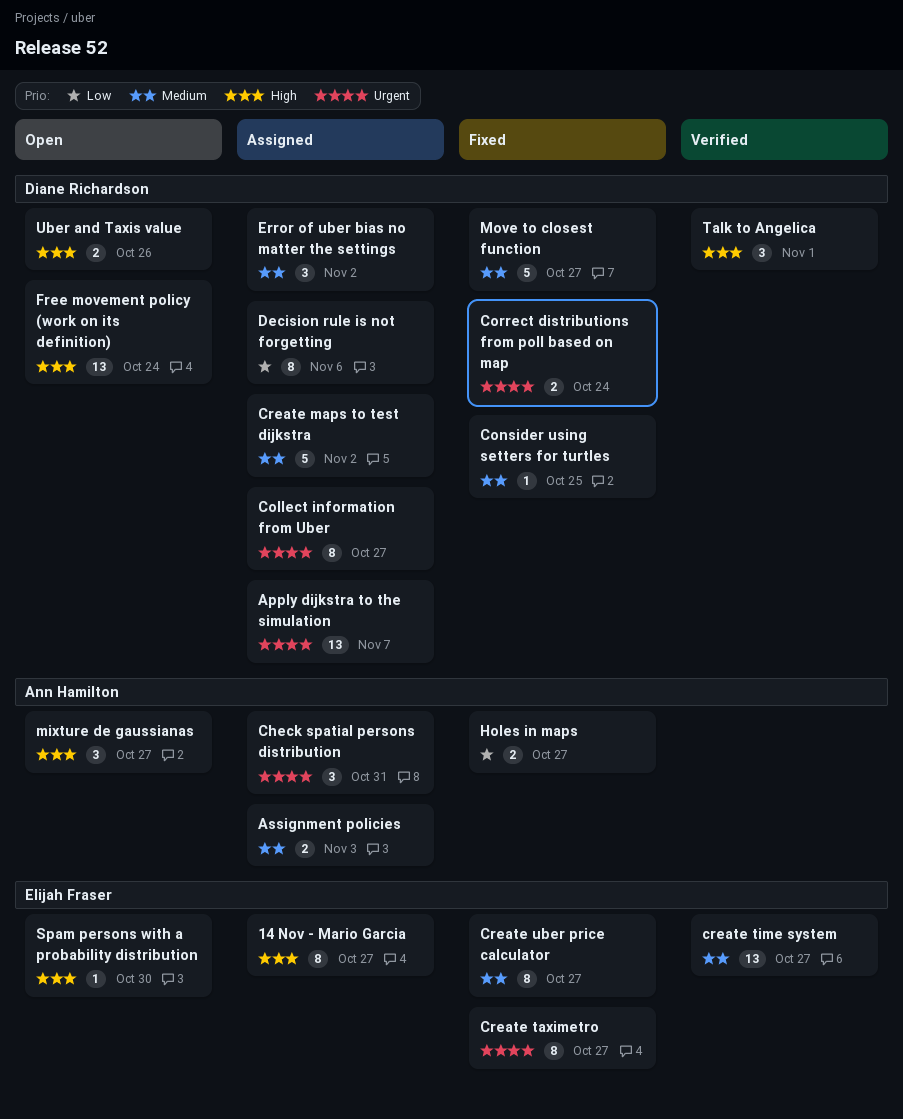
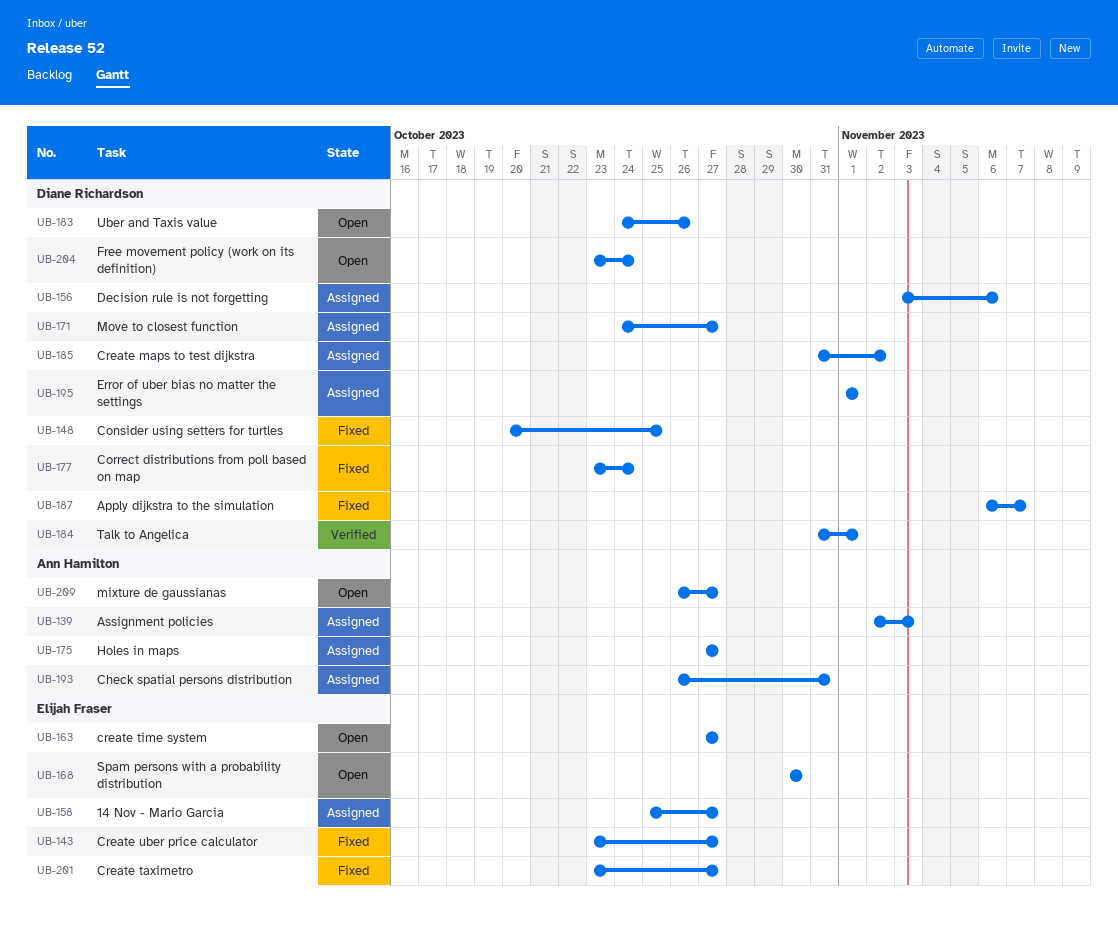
Apply dijkstra to the simulation, status: Assigned -> Fixed
Collect information from Uber: present -> none
create time system, status: Verified -> Open
Error of uber bias no matter the settings, due: Nov 2 -> Nov 1
Holes in maps, status: Fixed -> Assigned
Move to closest function, status: Fixed -> Assigned

